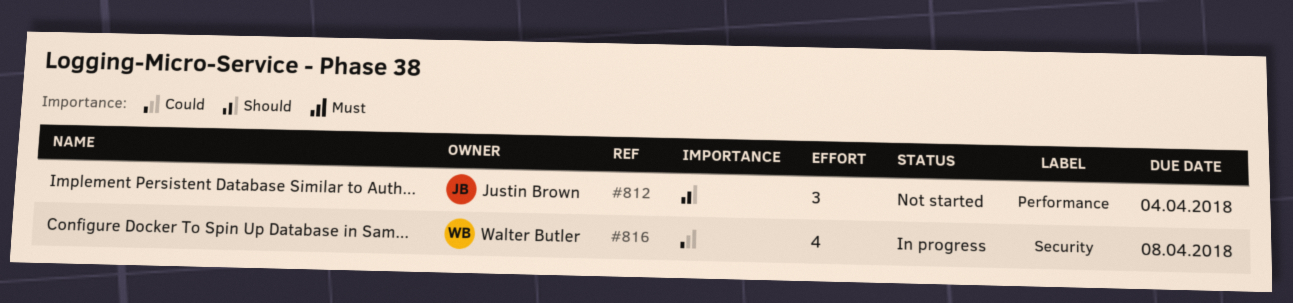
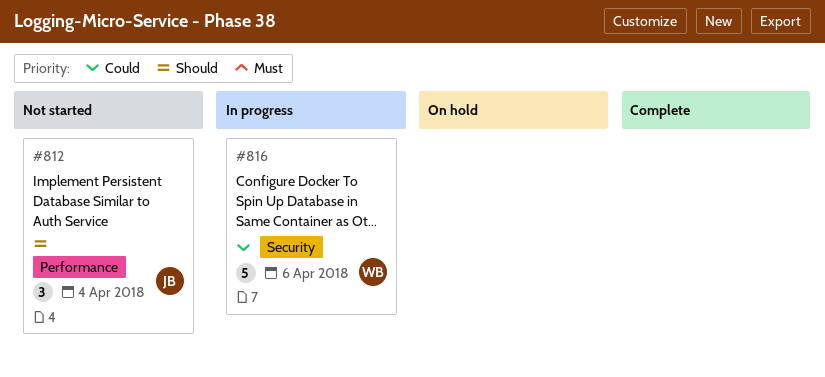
#816, estimate: 4 -> 5
#816, due: Apr 8 -> Apr 6

